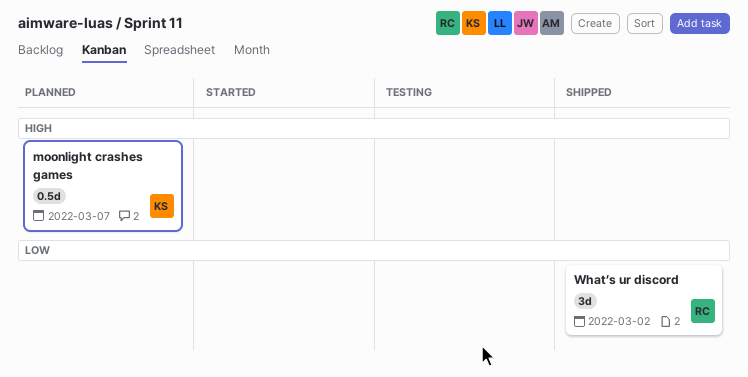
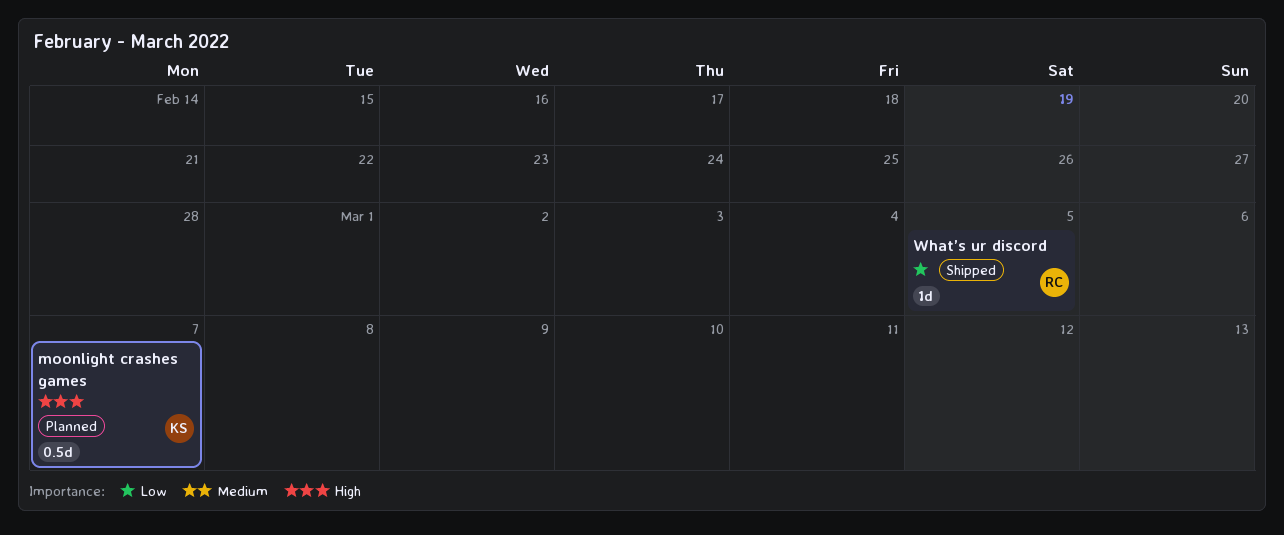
What’s ur discord, estimate: 3d -> 1d
What’s ur discord, due: Mar 2 -> Mar 5

